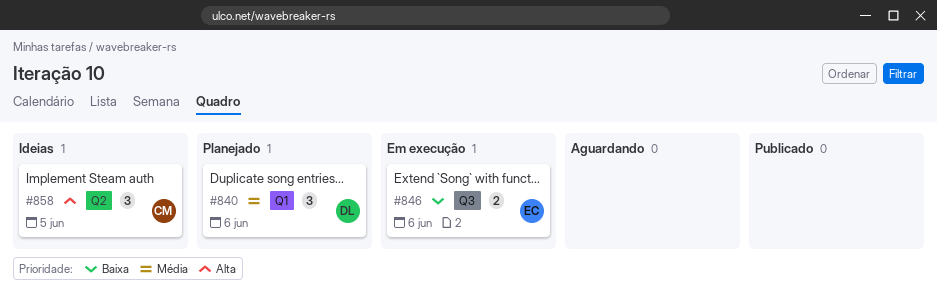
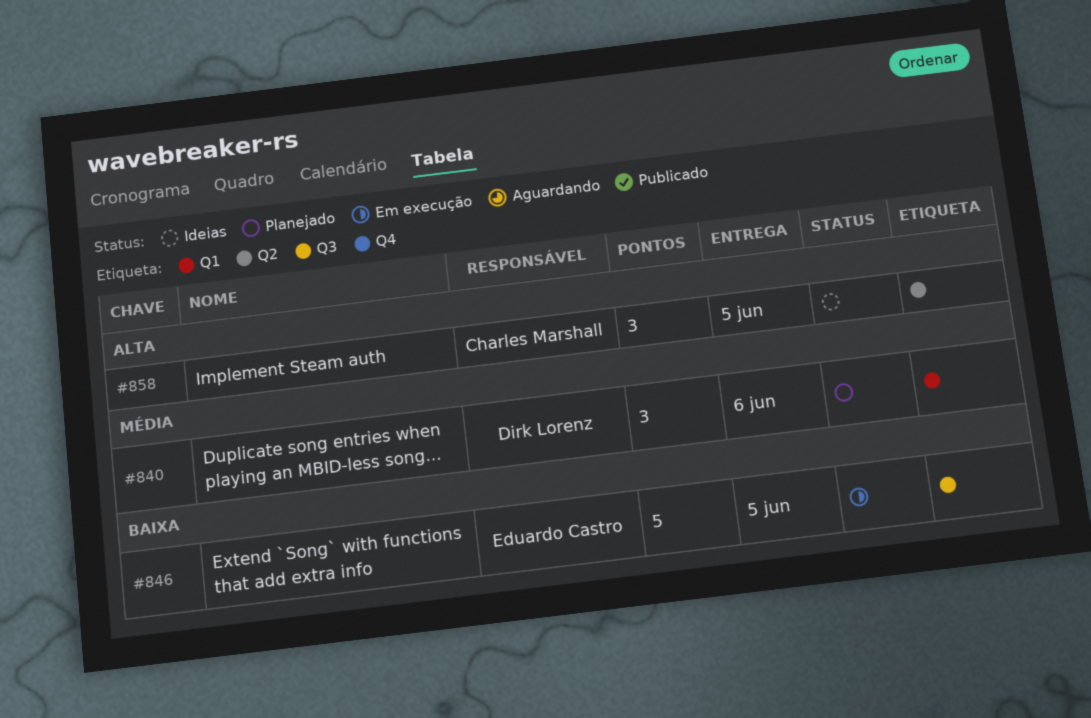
#846, estimate: 2 -> 5
#846, due: Jun 6 -> Jun 5

